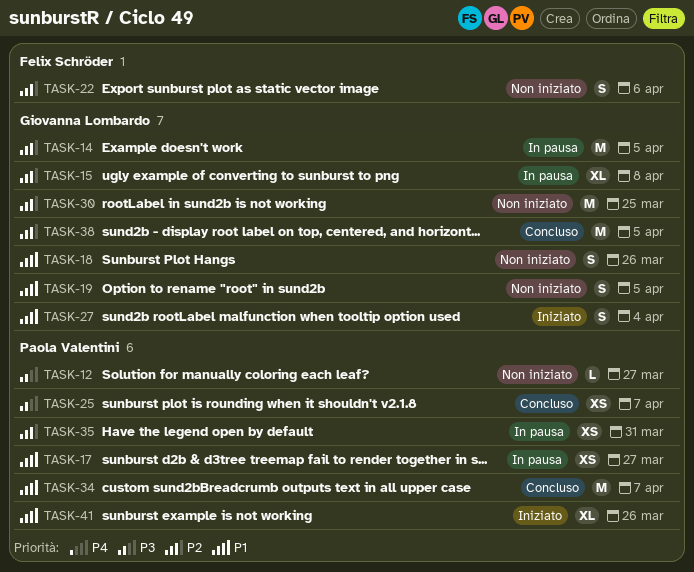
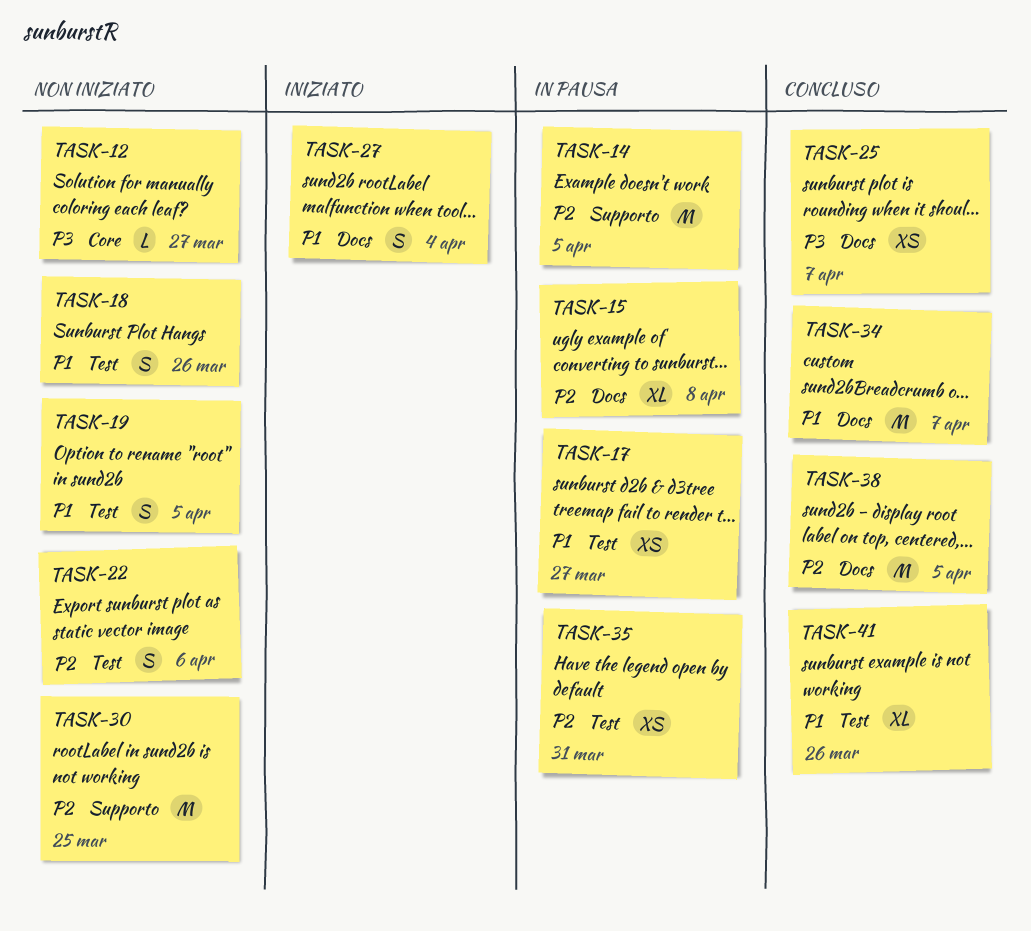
TASK-41, status: Iniziato -> Concluso

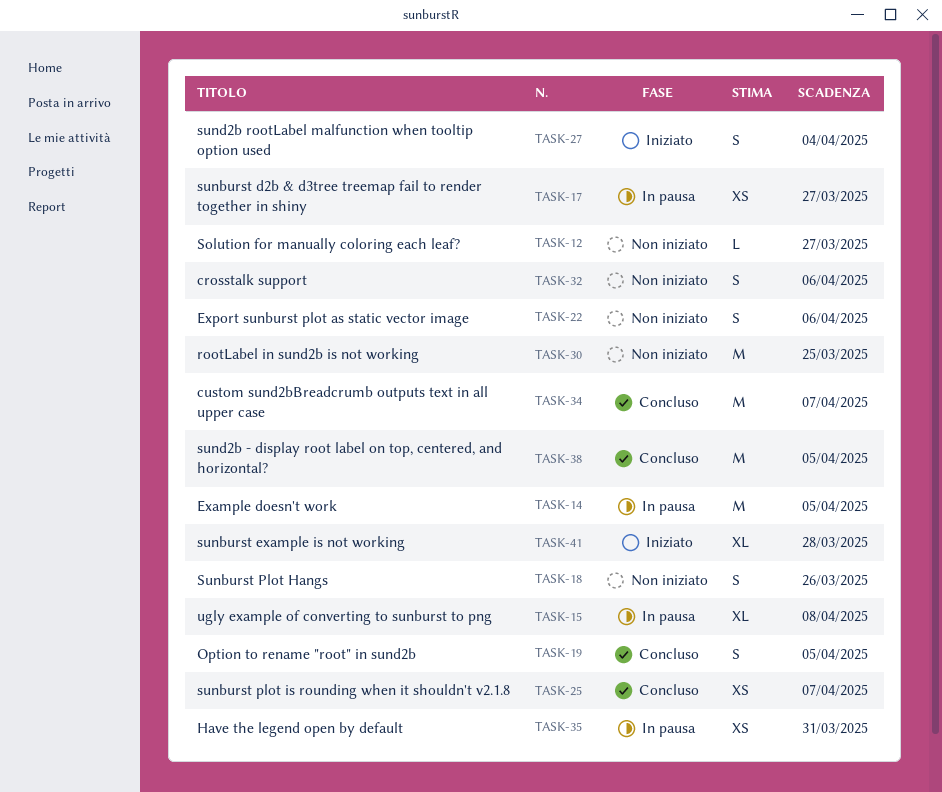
TASK-19, status: Non iniziato -> Concluso
TASK-32: none -> present
TASK-41, status: Concluso -> Iniziato
TASK-41, due: Mar 26 -> Mar 28

